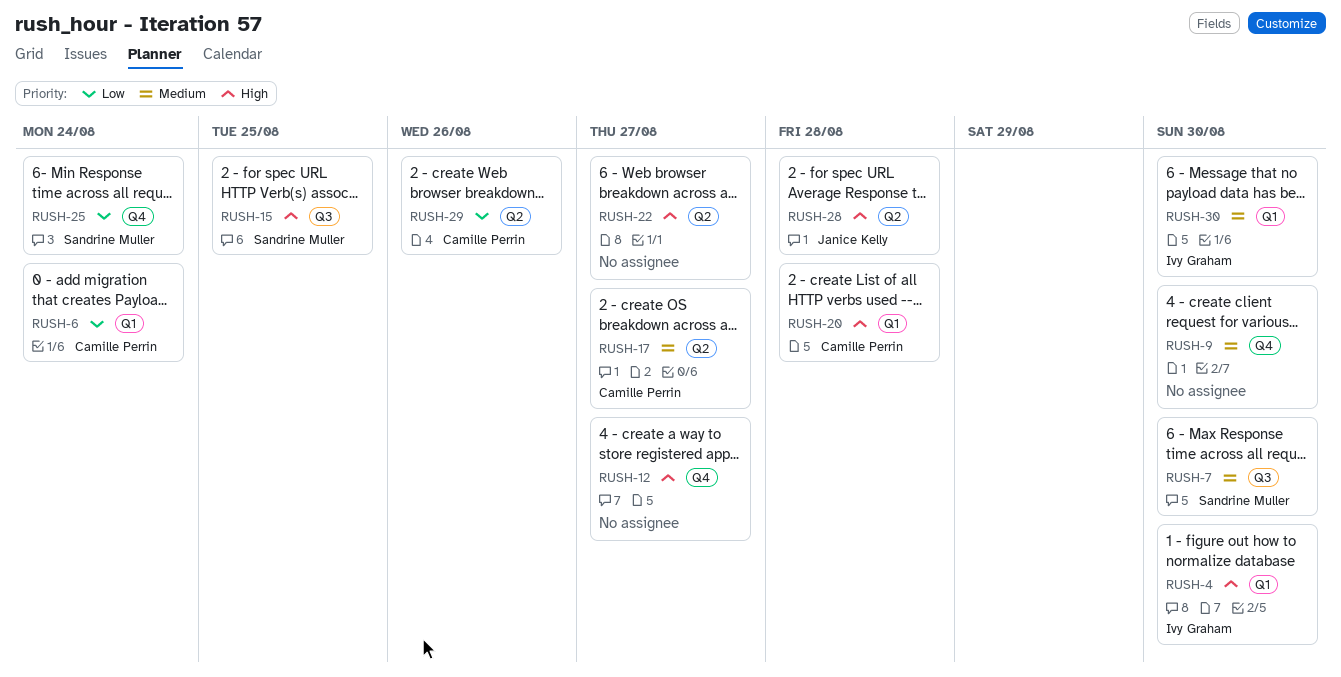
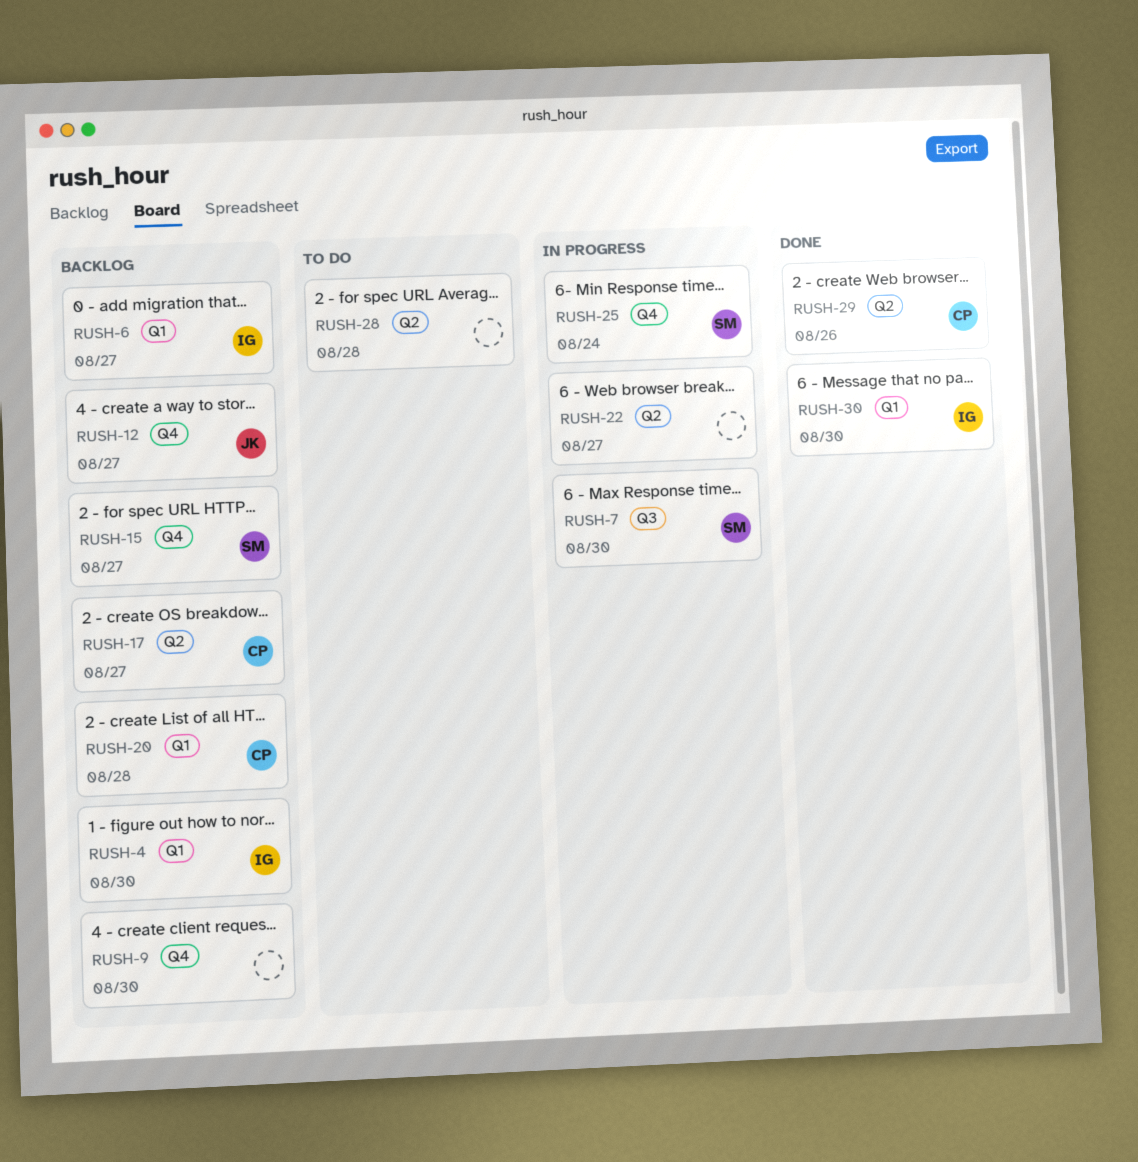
RUSH-6, owner: Camille Perrin -> Ivy Graham
RUSH-6, due: Aug 24 -> Aug 27
RUSH-12, owner: none -> Janice Kelly
RUSH-15, label: Q3 -> Q4
RUSH-15, due: Aug 25 -> Aug 27
RUSH-28, owner: Janice Kelly -> none

